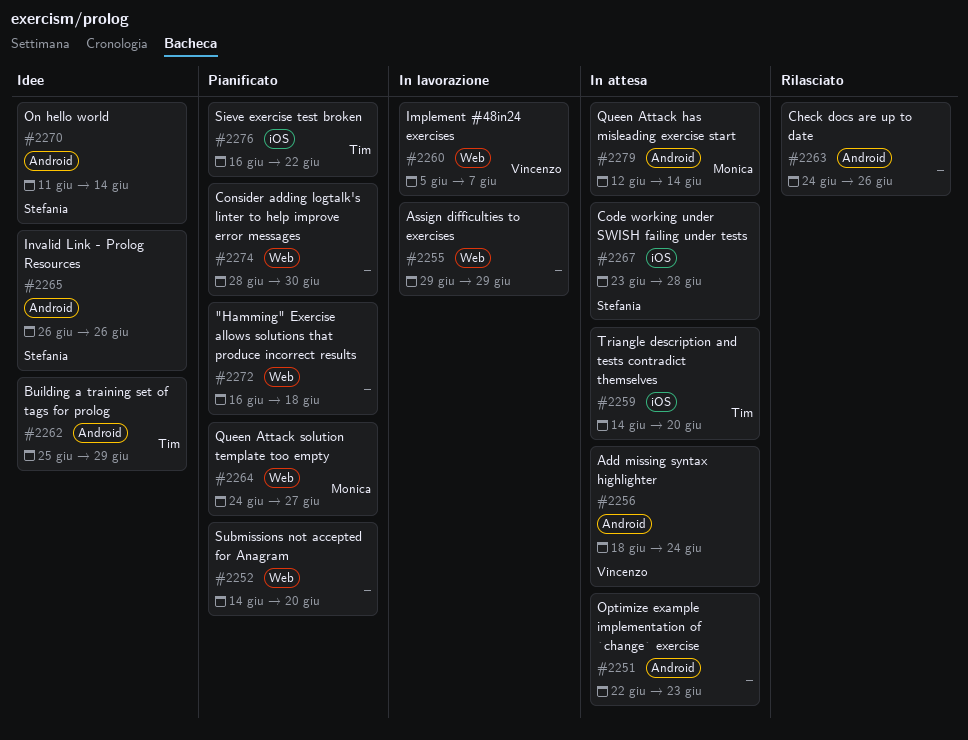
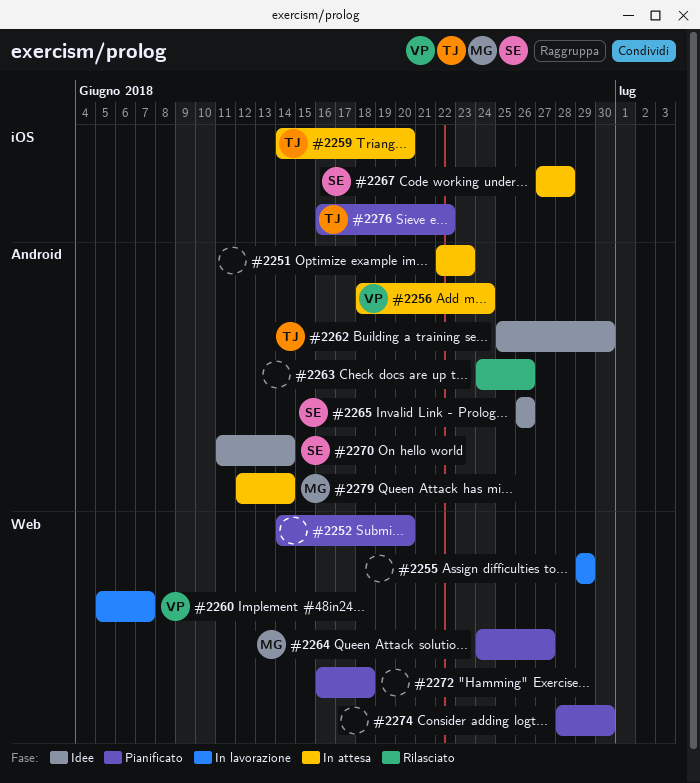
#2262, due: Jun 29 -> Jun 30
#2267, start: Jun 23 -> Jun 27

